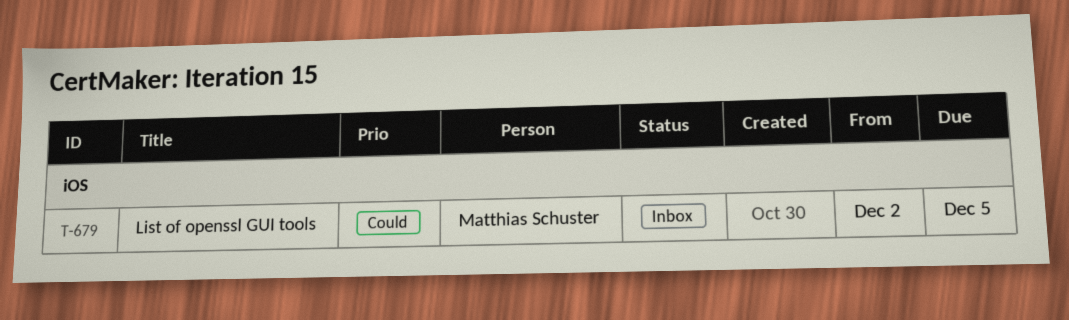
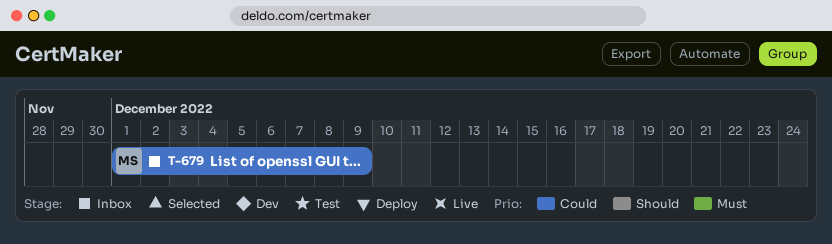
T-679, start: Dec 2 -> Dec 1
T-679, due: Dec 5 -> Dec 9

